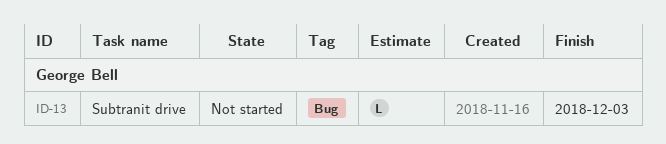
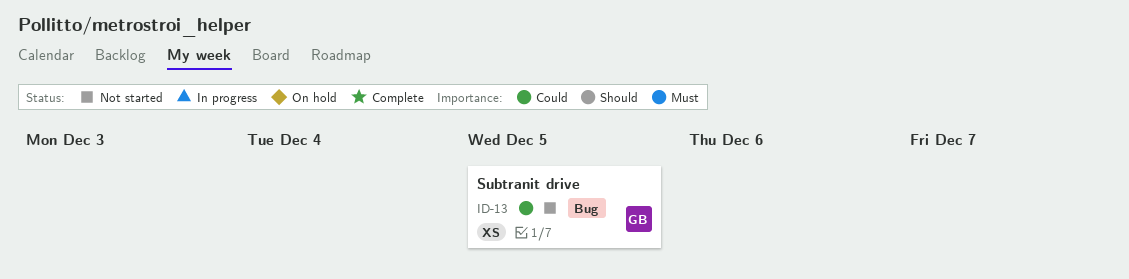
ID-13, estimate: L -> XS
ID-13, due: Dec 3 -> Dec 5

